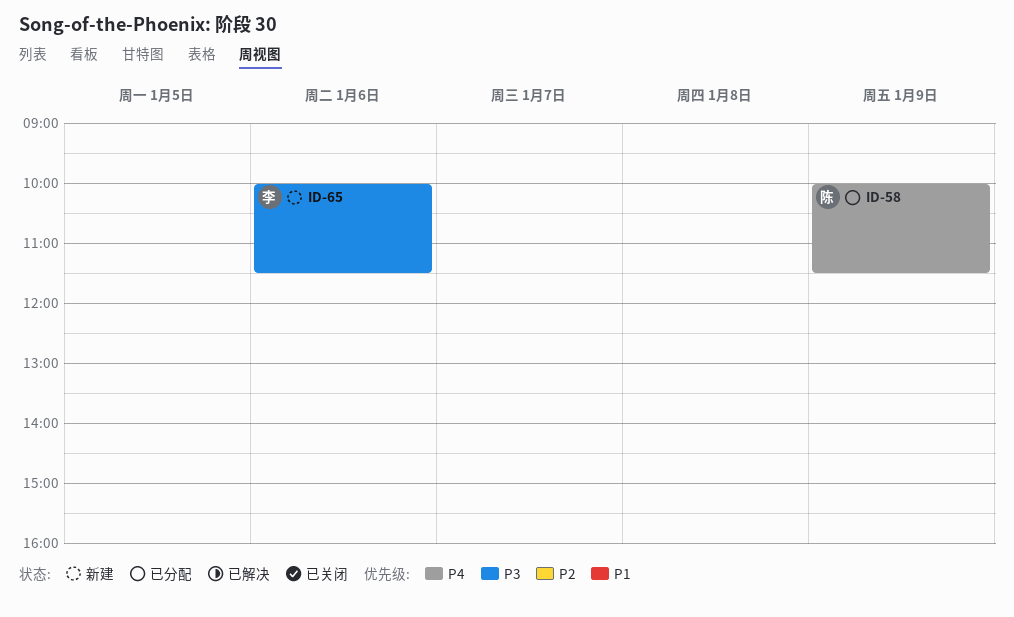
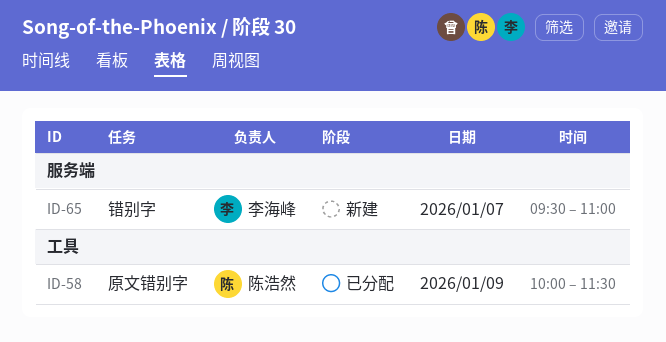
ID-65, day: Jan 6 -> Jan 7
ID-65, begins: 10:00 -> 09:30
ID-65, ends: 11:30 -> 11:00

